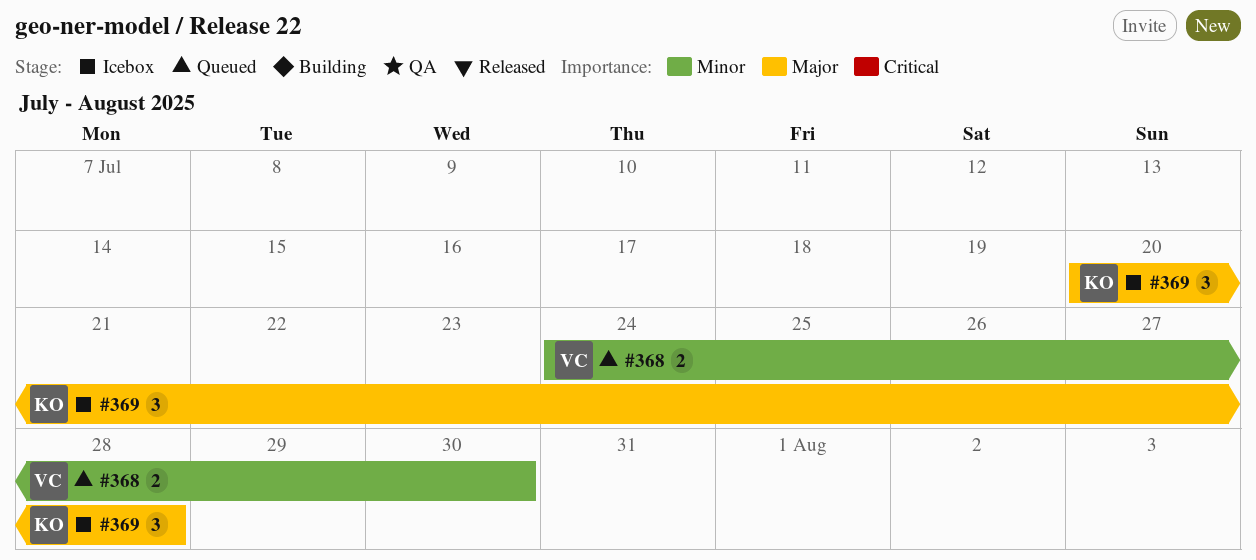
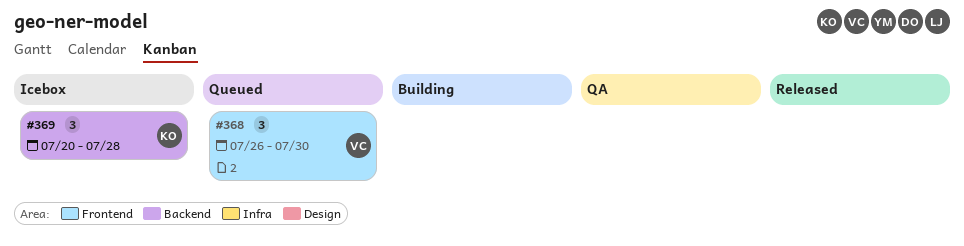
#368, estimate: 2 -> 3
#368, start: Jul 24 -> Jul 26

